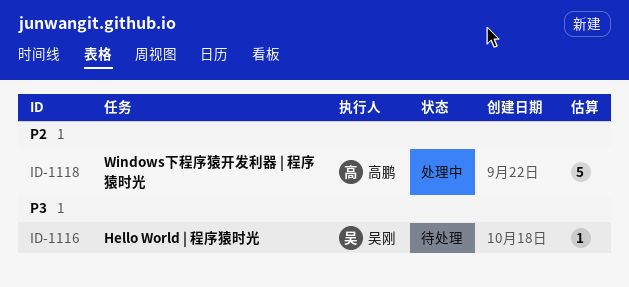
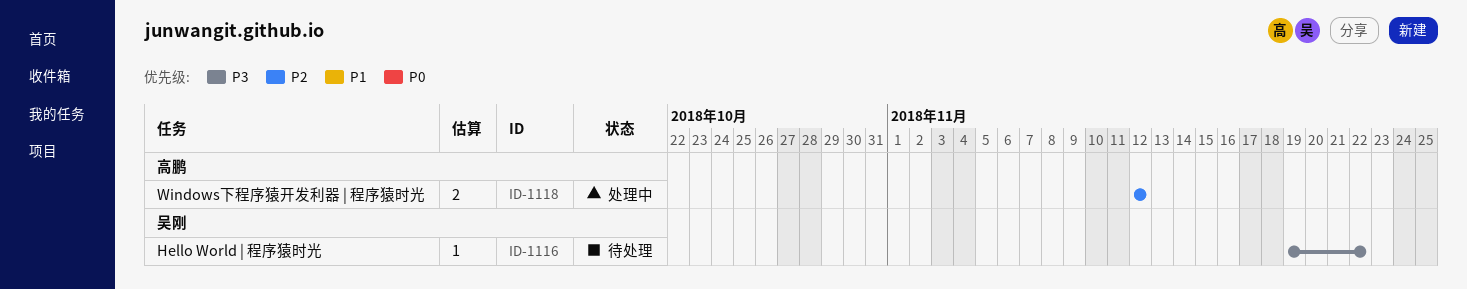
ID-1118, estimate: 5 -> 2

